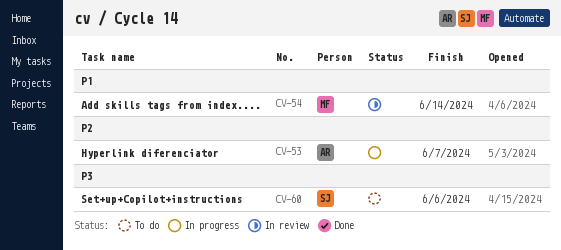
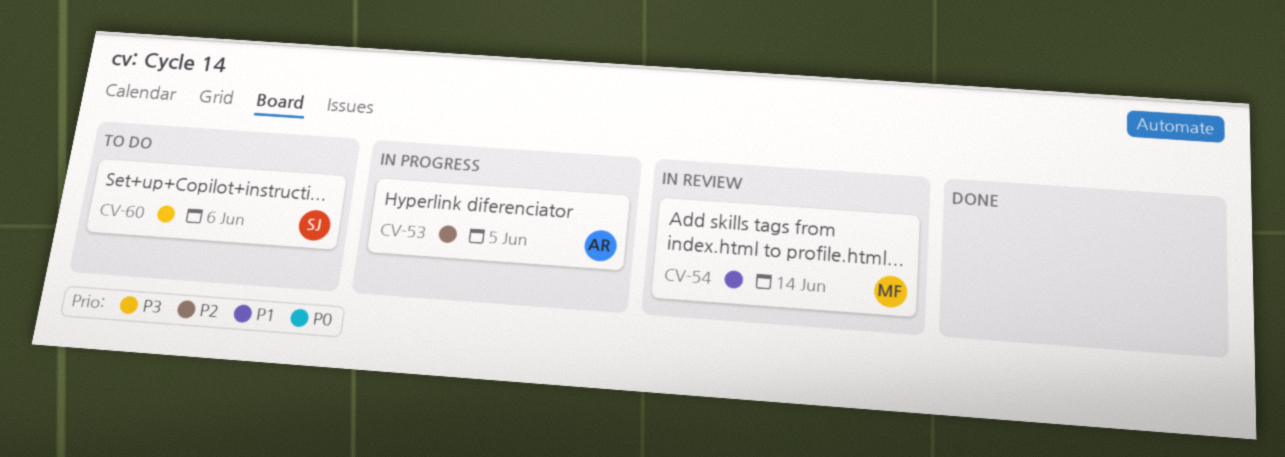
CV-53, due: Jun 7 -> Jun 5

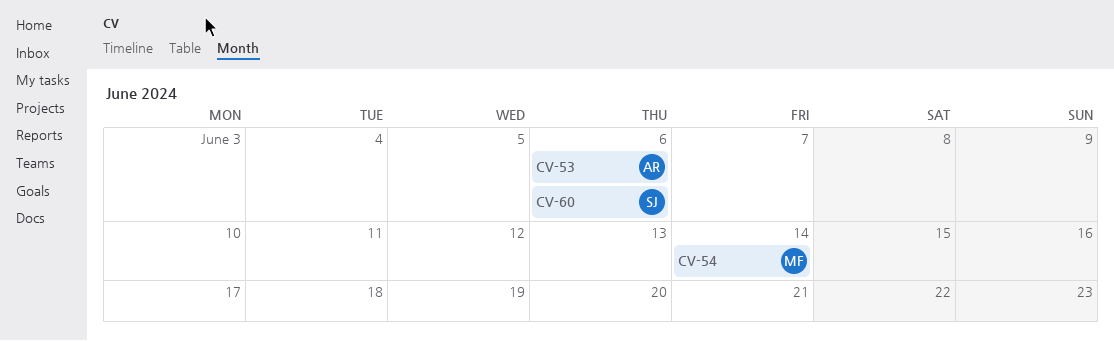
CV-53, due: Jun 5 -> Jun 6

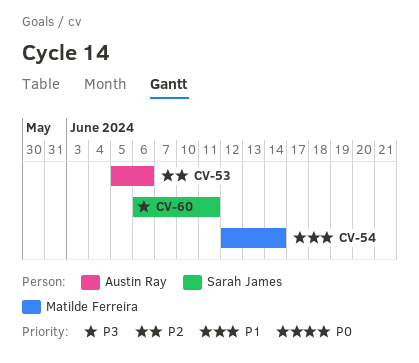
CV-60, due: Jun 6 -> Jun 11

